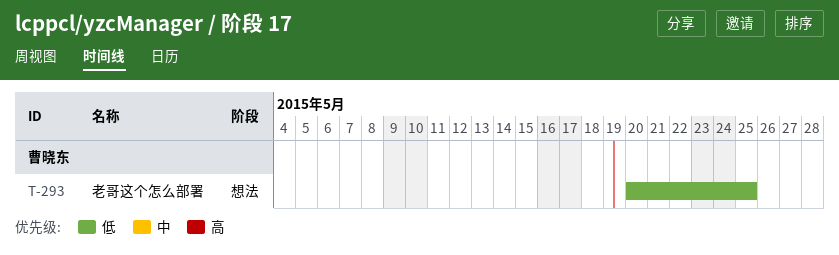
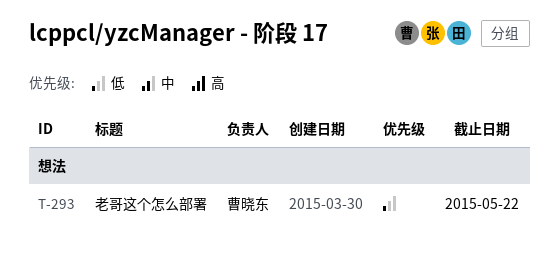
T-293, due: May 25 -> May 22

